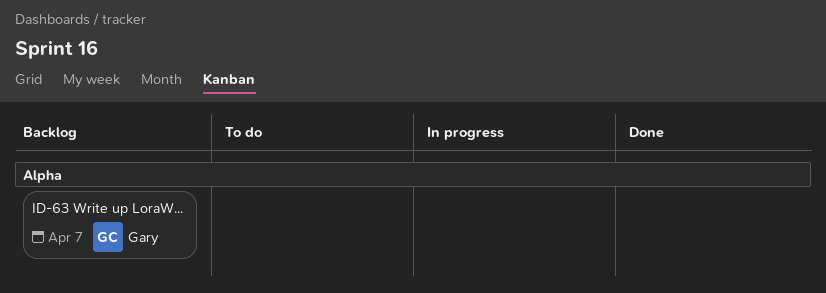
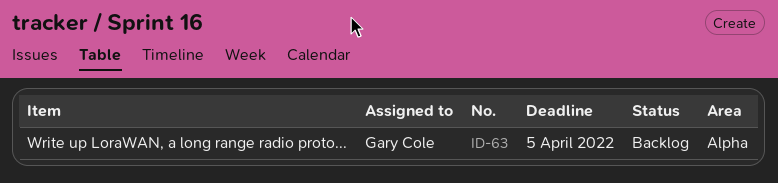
ID-63, due: Apr 7 -> Apr 5

